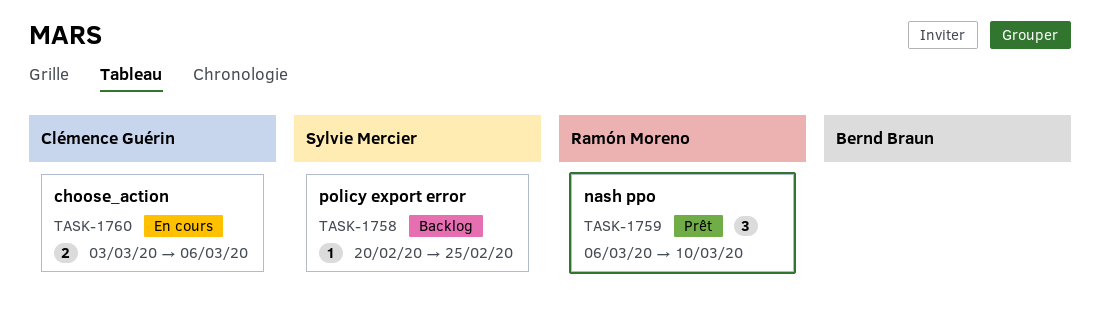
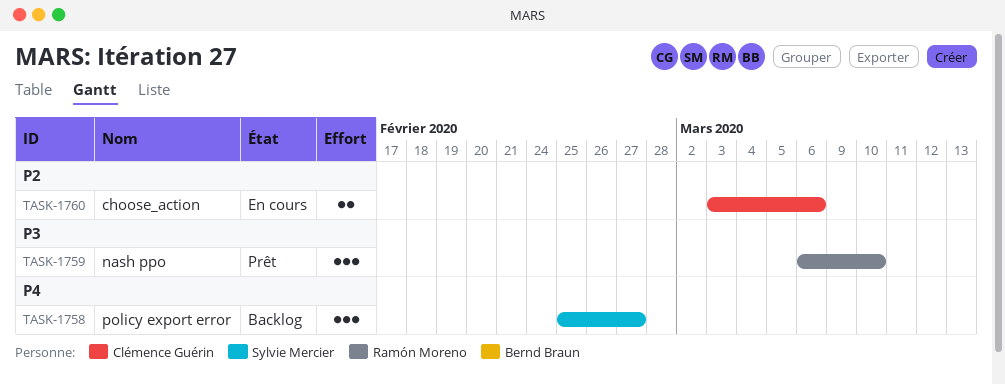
TASK-1758, estimate: 1 -> 3
TASK-1758, start: Feb 20 -> Feb 25
TASK-1758, due: Feb 25 -> Feb 27

